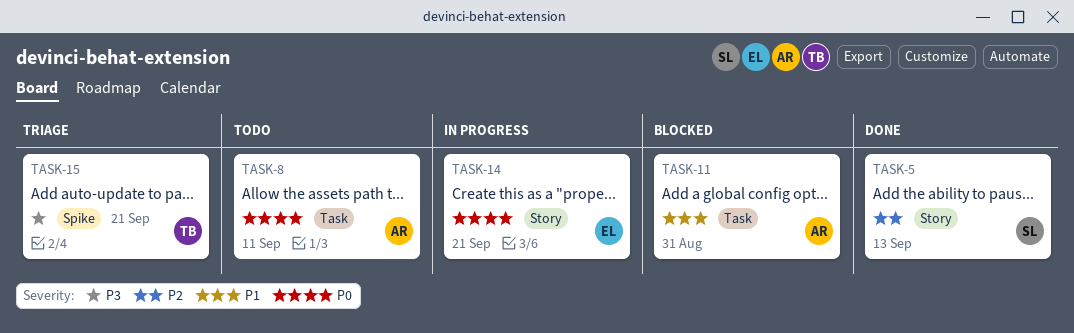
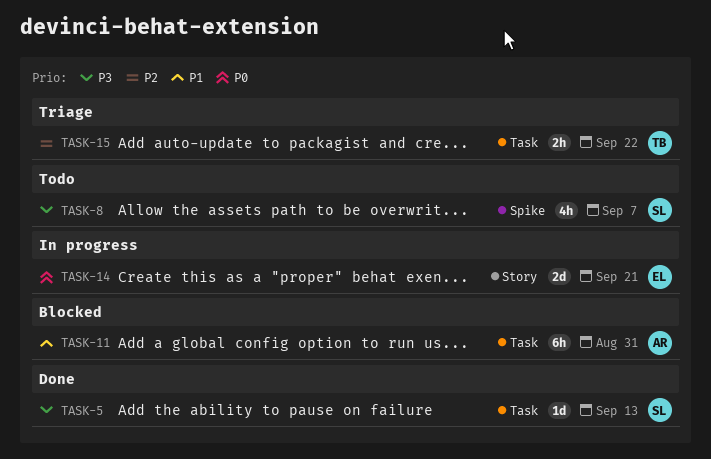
TASK-5, priority: P2 -> P3
TASK-5, label: Story -> Task
TASK-8, owner: AR -> SL
TASK-8, priority: P0 -> P3
TASK-8, label: Task -> Spike
TASK-8, due: Sep 11 -> Sep 7
TASK-15, priority: P3 -> P2
TASK-15, label: Spike -> Task
TASK-15, due: Sep 21 -> Sep 22

